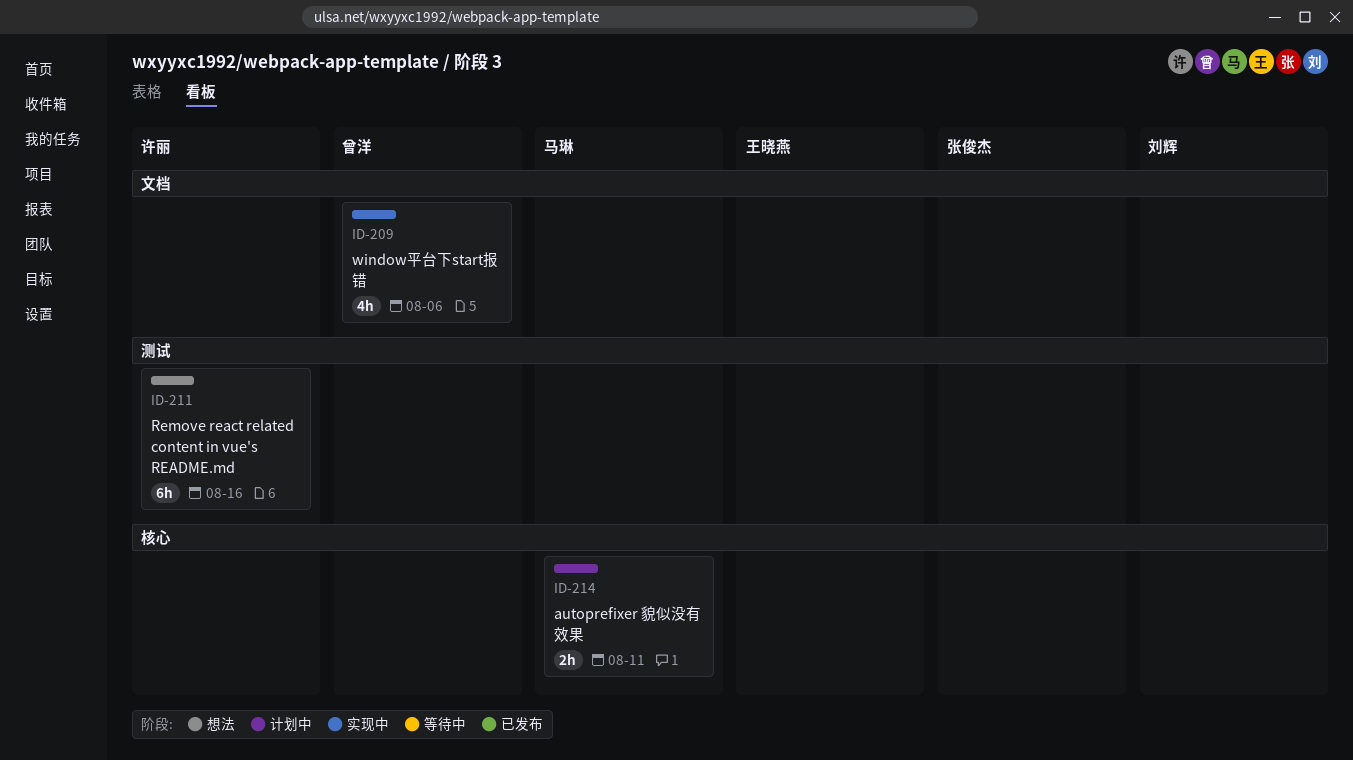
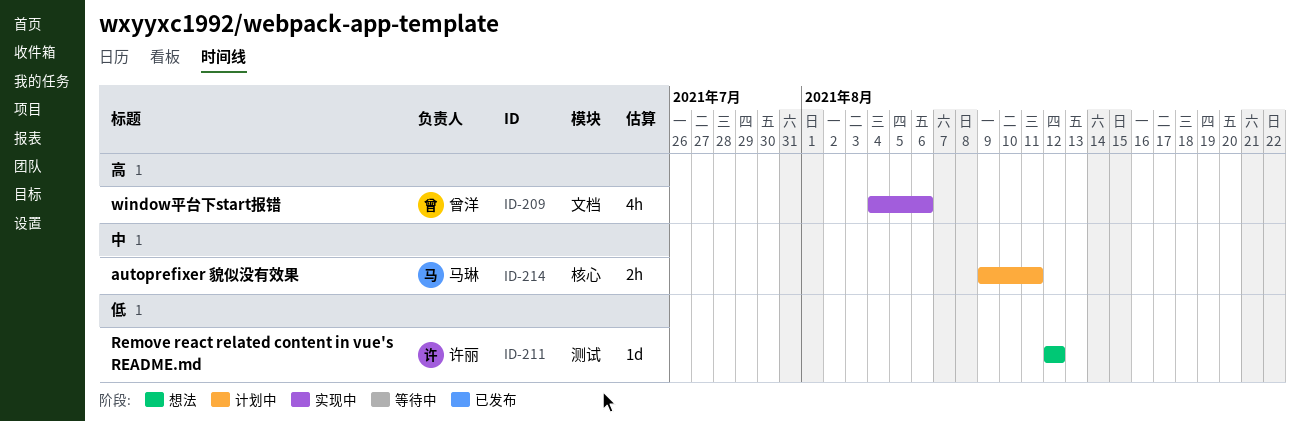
ID-211, estimate: 6h -> 1d
ID-211, due: Aug 16 -> Aug 12

